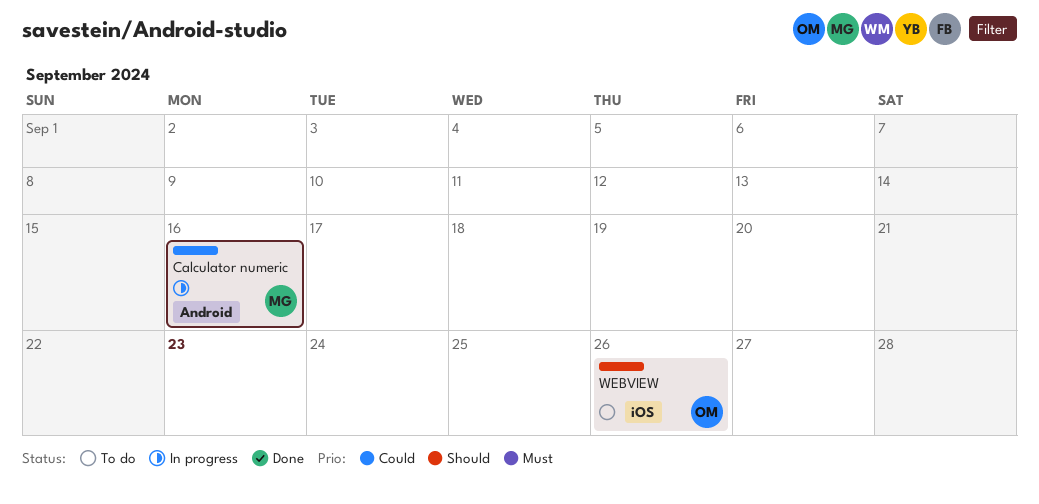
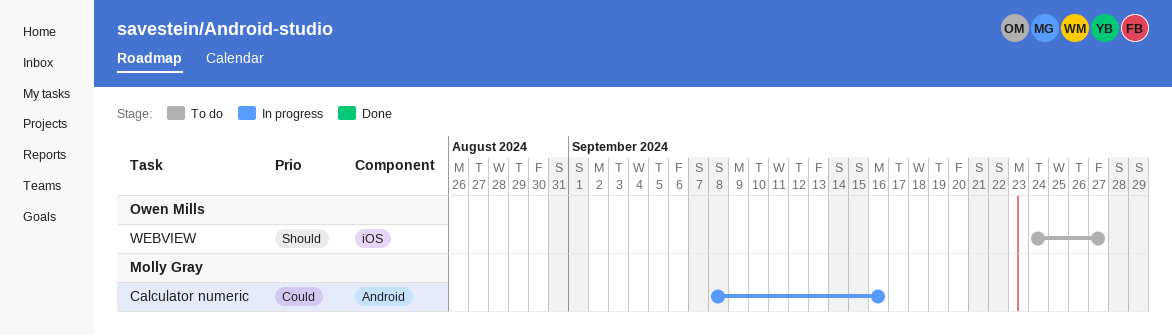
WEBVIEW, due: Sep 26 -> Sep 27

